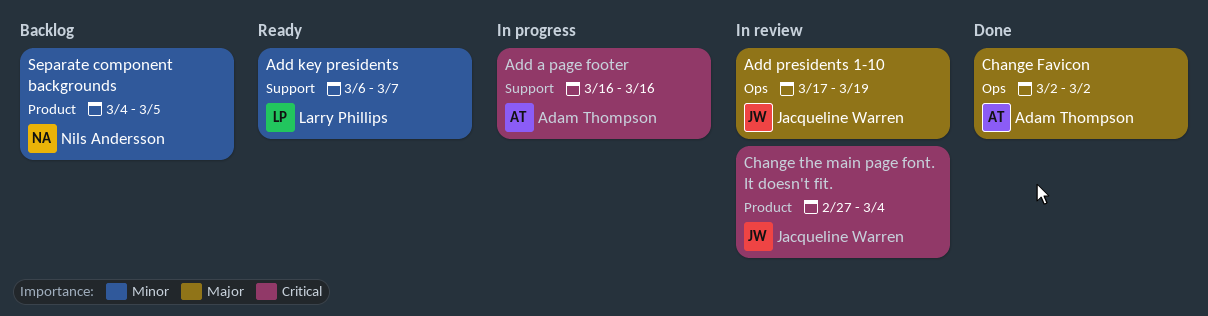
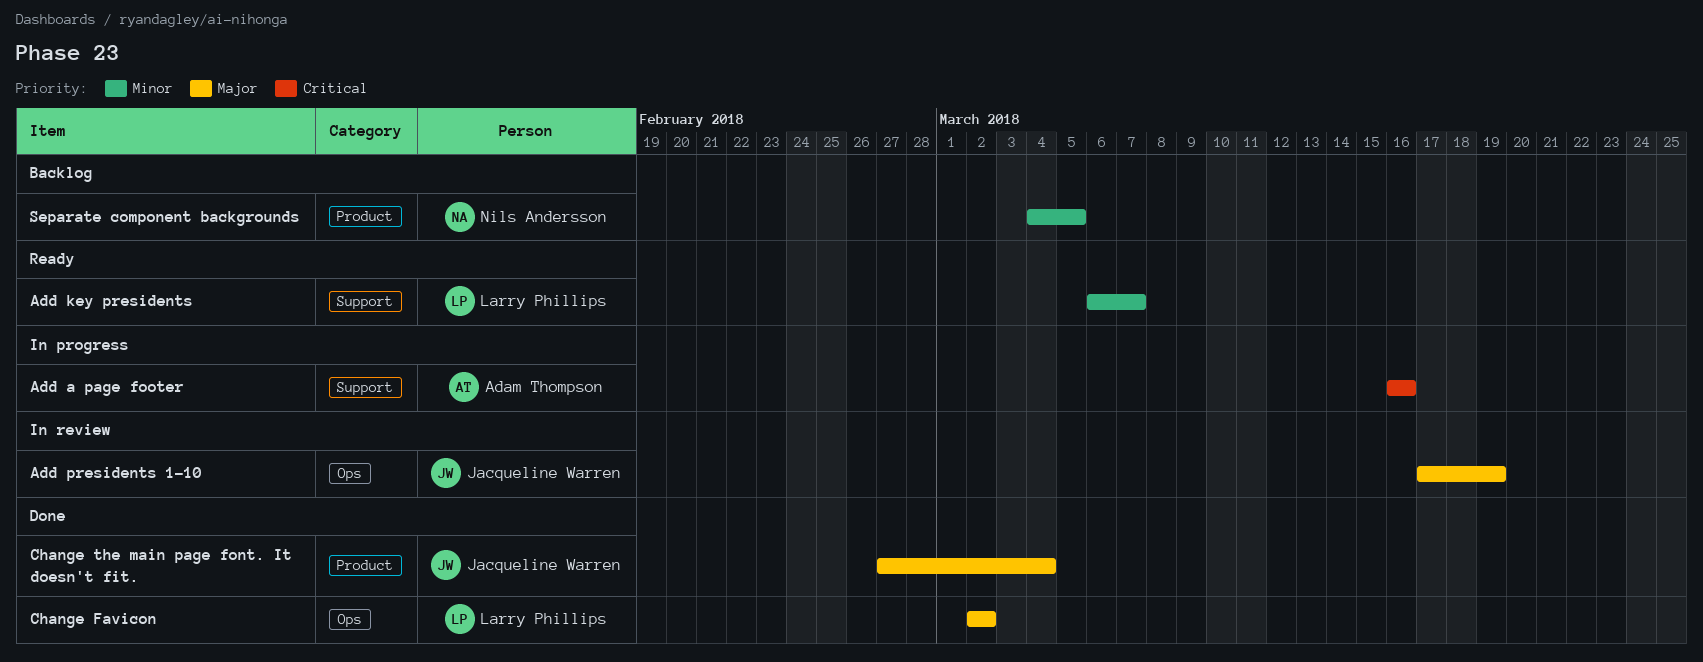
Change Favicon, owner: Adam Thompson -> Larry Phillips
Change the main page font. It doesn't fit., status: In review -> Done
Change the main page font. It doesn't fit., priority: Critical -> Major

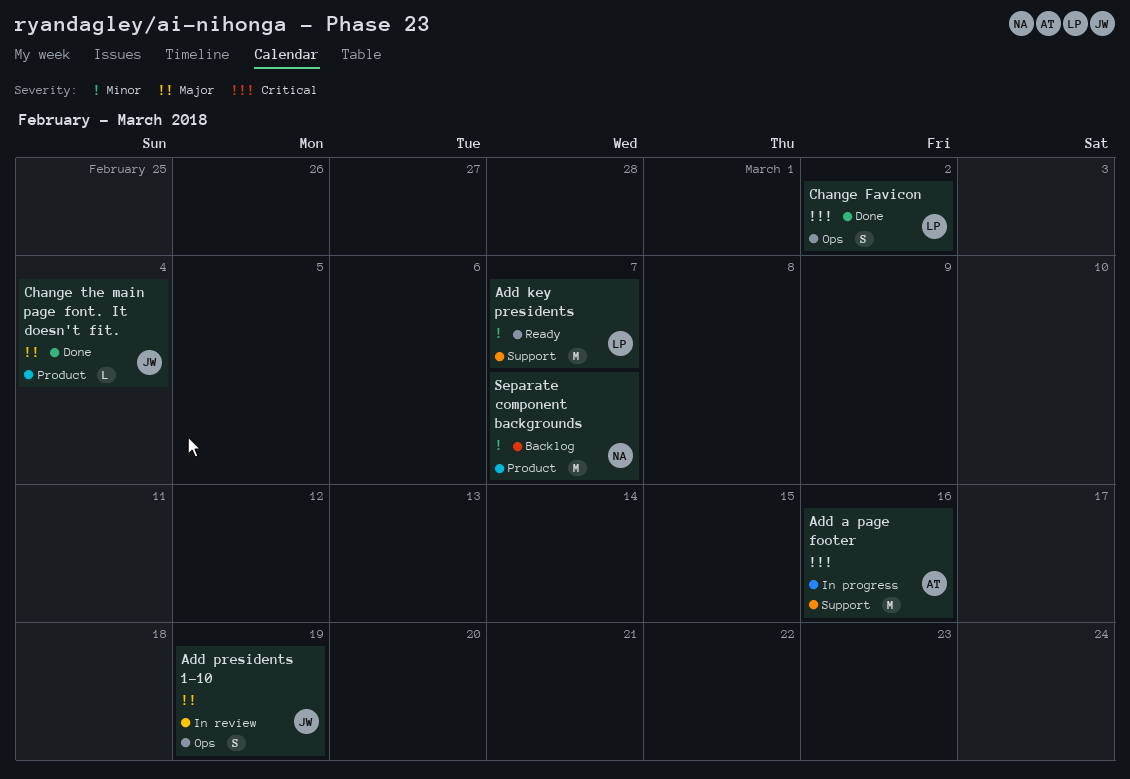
Change Favicon, priority: Major -> Critical
Separate component backgrounds, due: Mar 5 -> Mar 7

